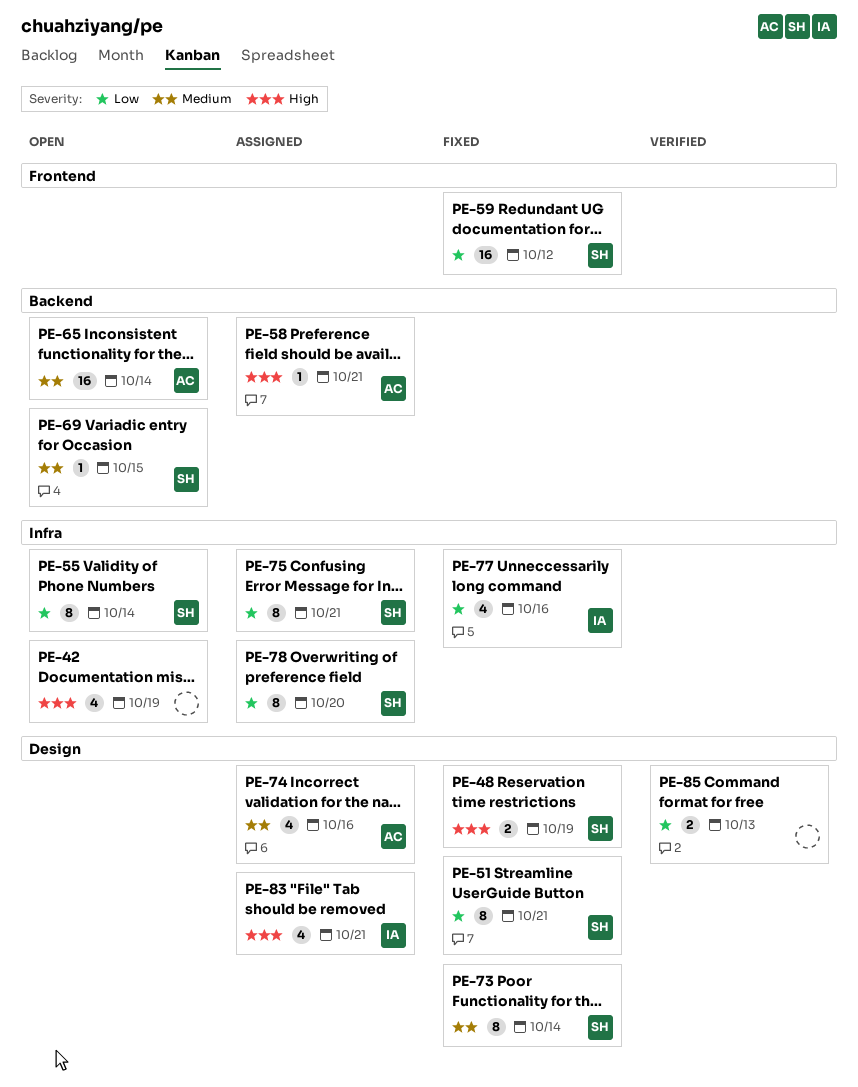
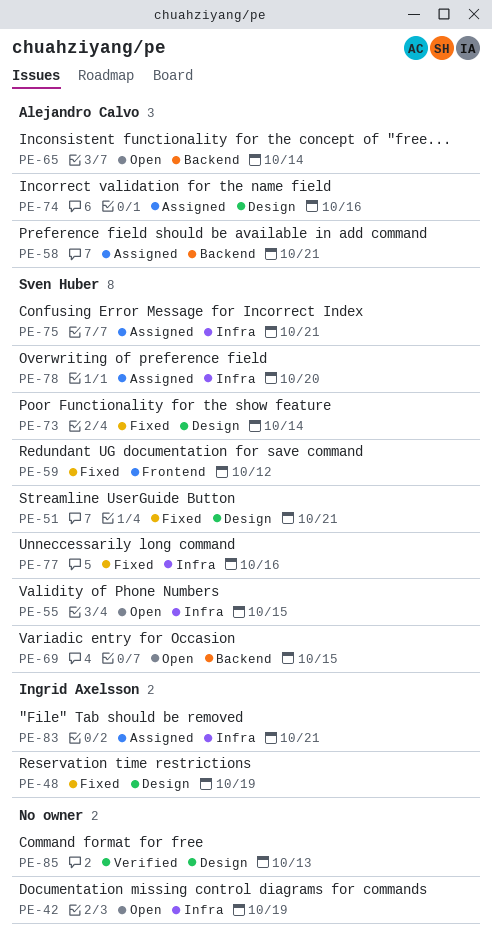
PE-48, owner: Sven Huber -> Ingrid Axelsson
PE-55, due: Oct 14 -> Oct 15
PE-77, owner: Ingrid Axelsson -> Sven Huber
PE-83, label: Design -> Infra

